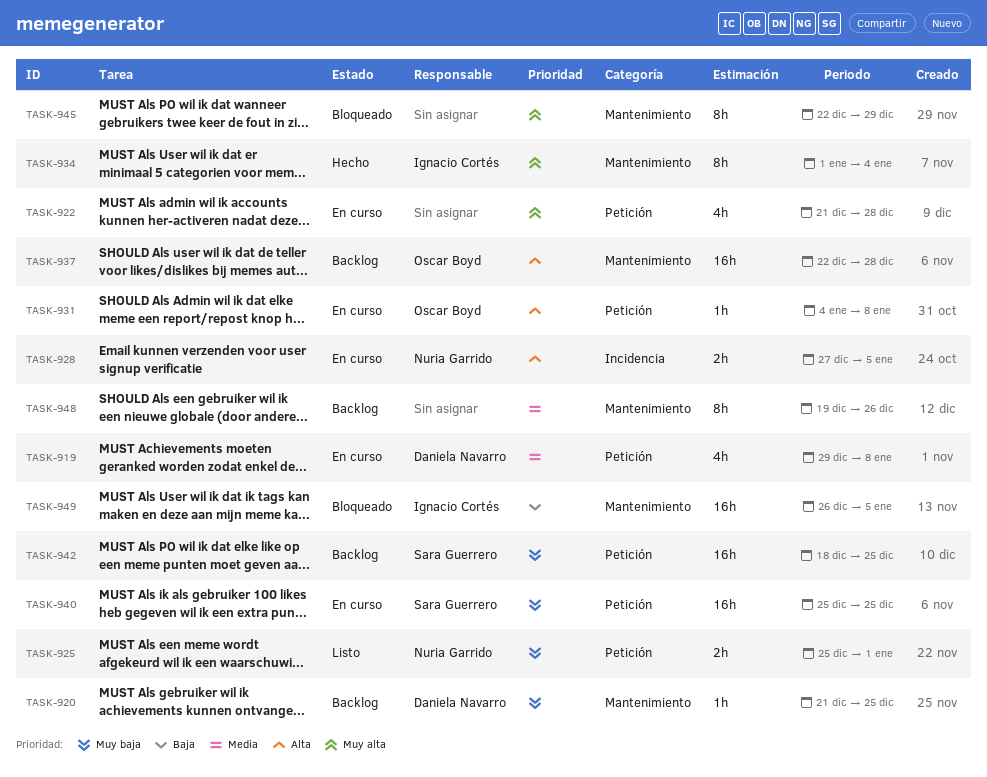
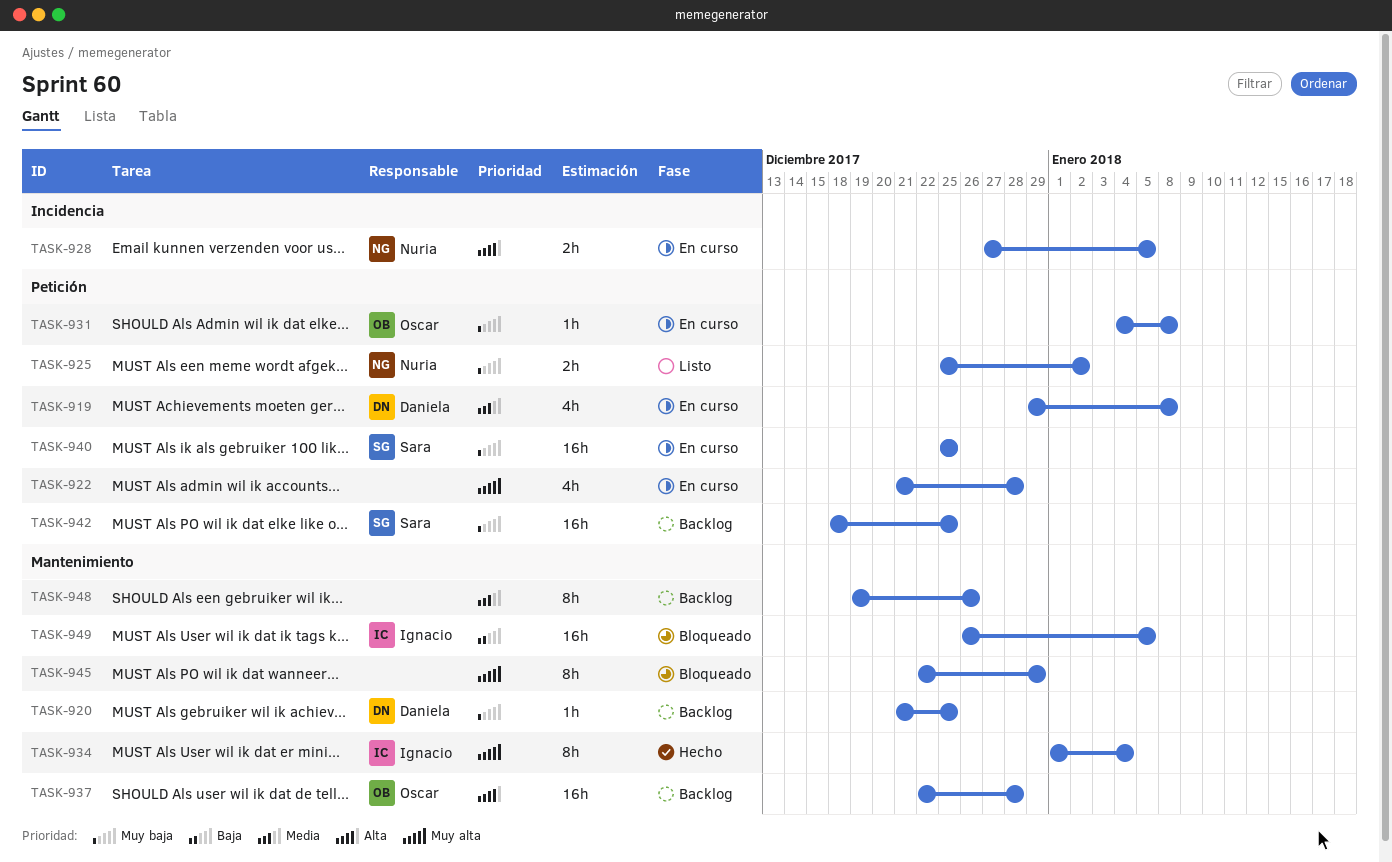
TASK-925, due: Jan 1 -> Jan 2
TASK-931, priority: Alta -> Muy baja

